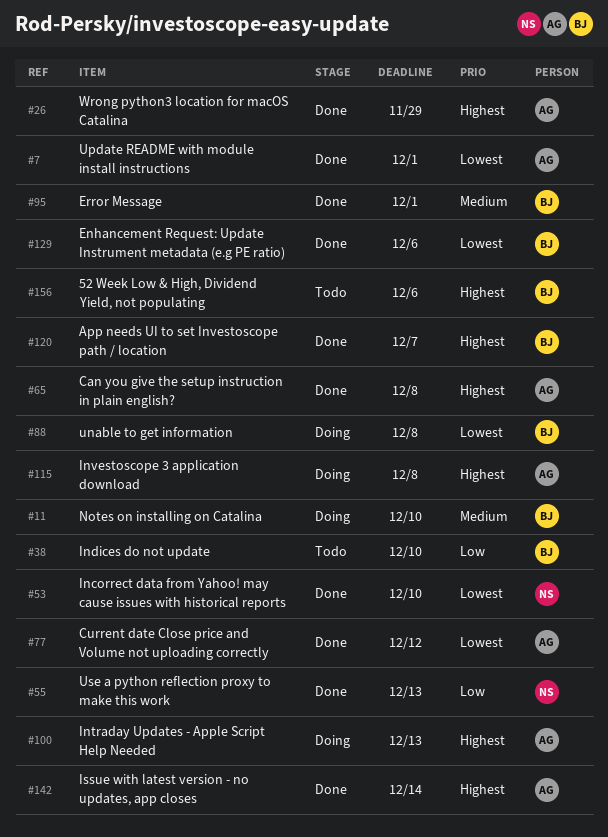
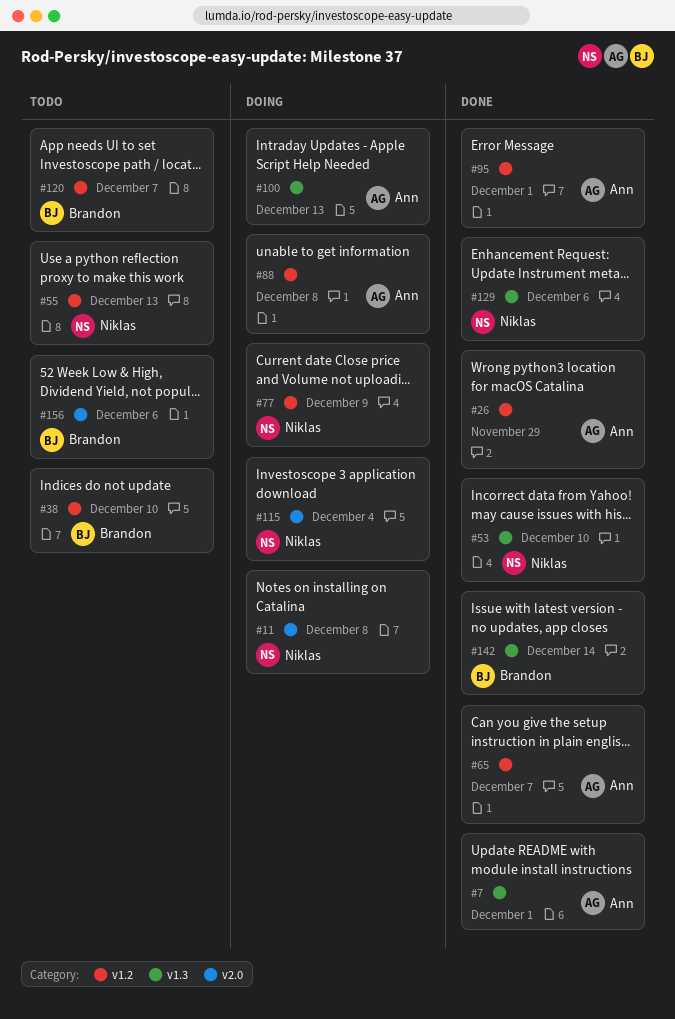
#11, owner: Brandon -> Niklas
#11, due: Dec 10 -> Dec 8
#55, status: Done -> Todo
#65, due: Dec 8 -> Dec 7
#77, status: Done -> Doing
#77, owner: Ann -> Niklas
#77, due: Dec 12 -> Dec 9
#88, owner: Brandon -> Ann
#95, owner: Brandon -> Ann
#115, owner: Ann -> Niklas
#115, due: Dec 8 -> Dec 4
#120, status: Done -> Todo
#129, owner: Brandon -> Niklas
#142, owner: Ann -> Brandon

